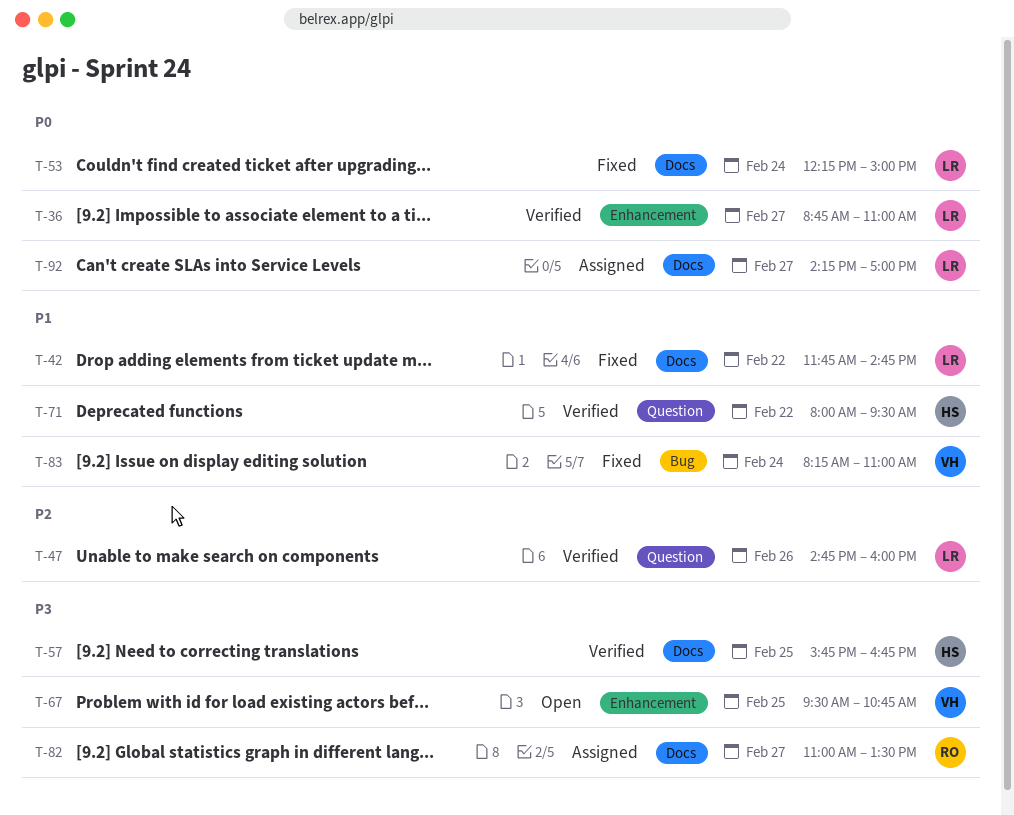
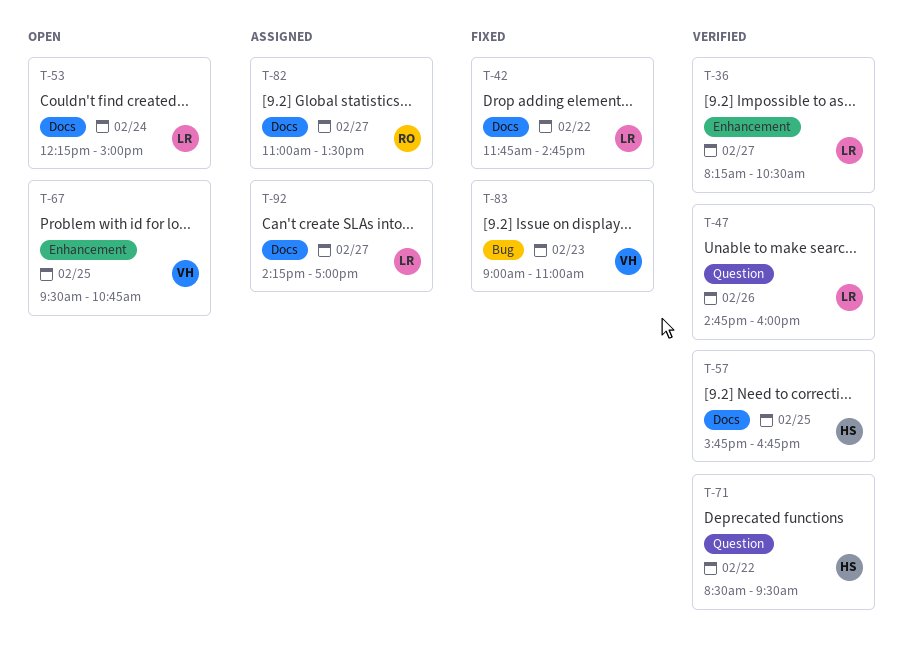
T-36, begins: 08:45 -> 08:15
T-36, ends: 11:00 -> 10:30
T-53, status: Fixed -> Open
T-71, begins: 08:00 -> 08:30
T-83, day: Feb 24 -> Feb 23
T-83, begins: 08:15 -> 09:00

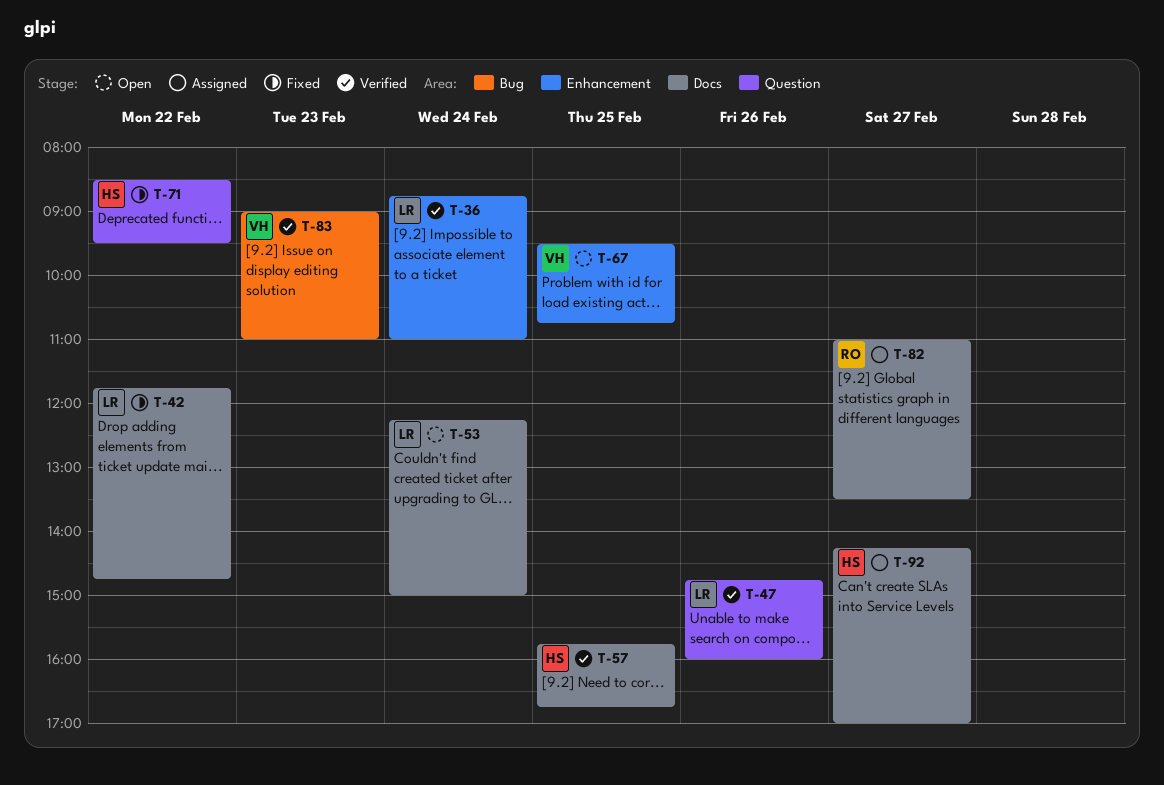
T-36, day: Feb 27 -> Feb 24
T-36, begins: 08:15 -> 08:45
T-36, ends: 10:30 -> 11:00
T-71, status: Verified -> Fixed
T-83, status: Fixed -> Verified
T-92, owner: LR -> HS

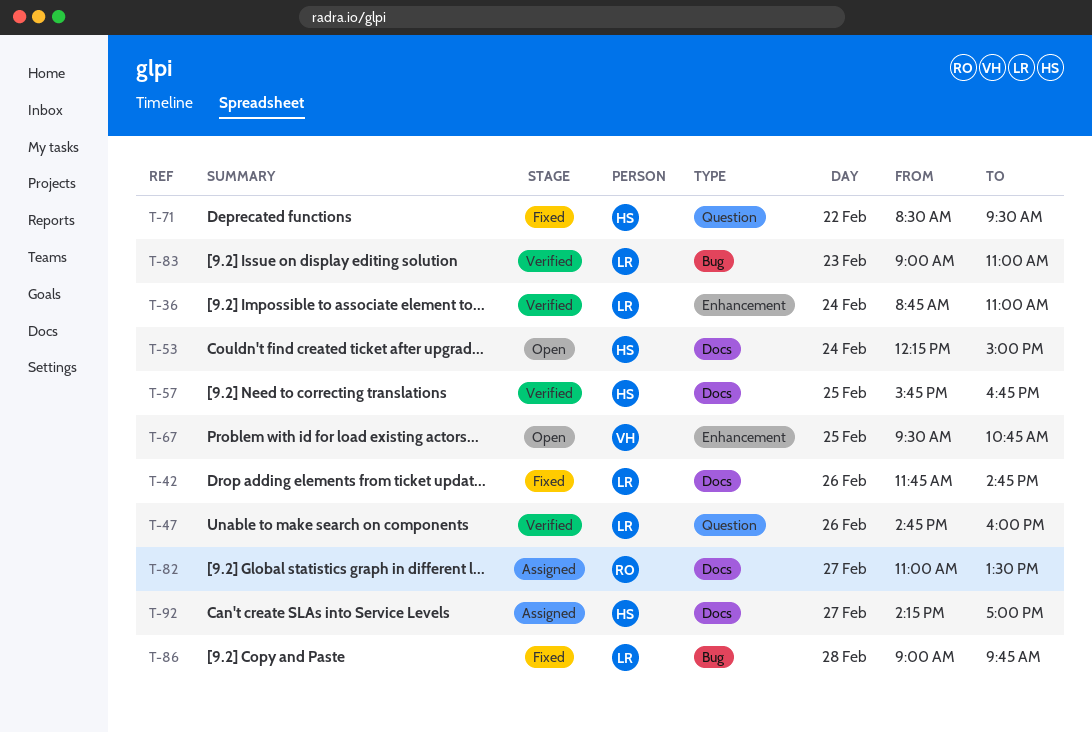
T-42, day: Feb 22 -> Feb 26
T-53, owner: LR -> HS
T-83, owner: VH -> LR
T-86: none -> present

